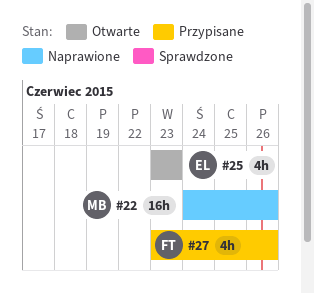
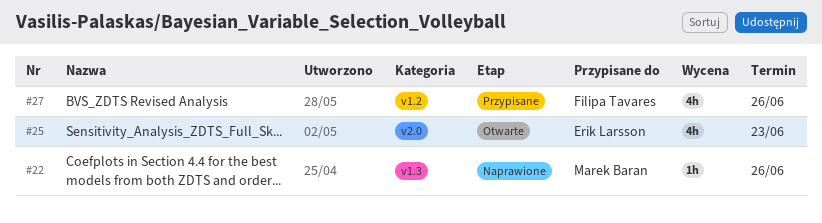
#22, estimate: 16h -> 1h

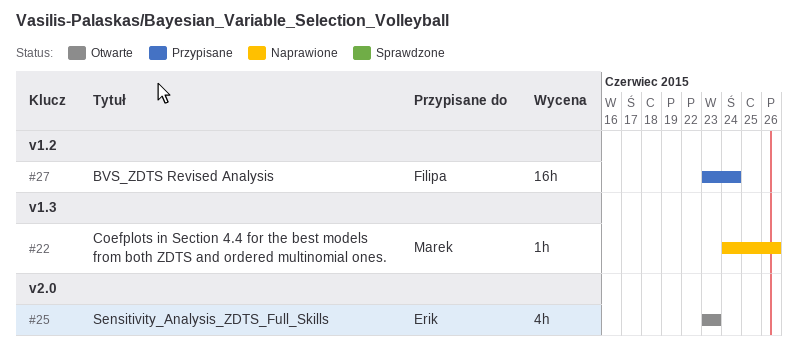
#27, estimate: 4h -> 16h
#27, due: Jun 26 -> Jun 24

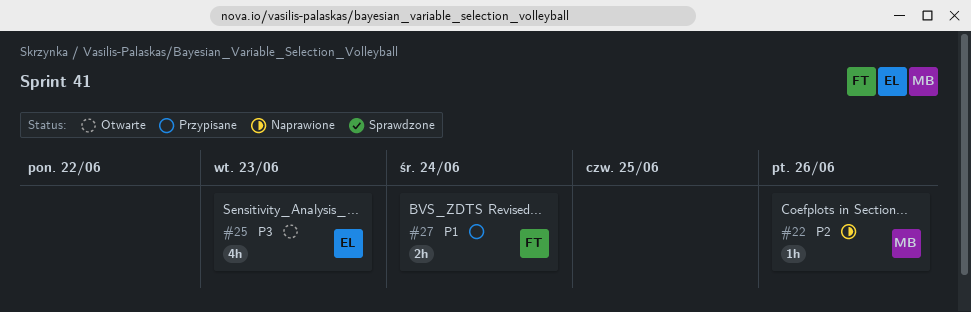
#27, estimate: 16h -> 2h

